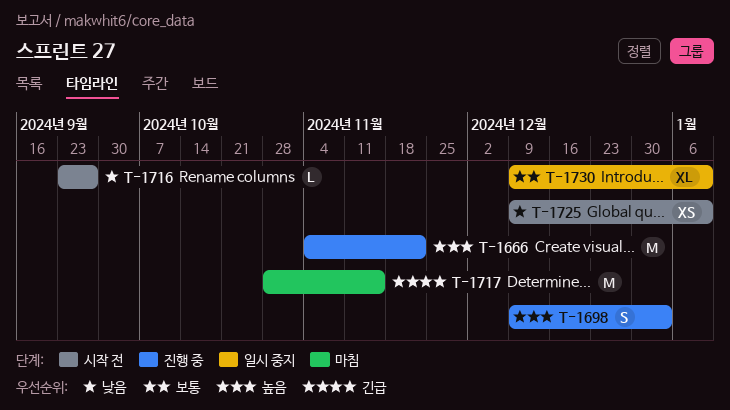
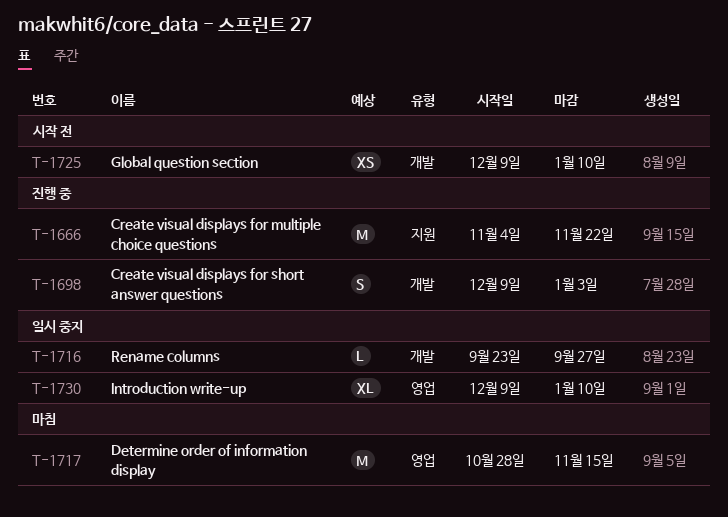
T-1716, status: 시작 전 -> 일시 중지

